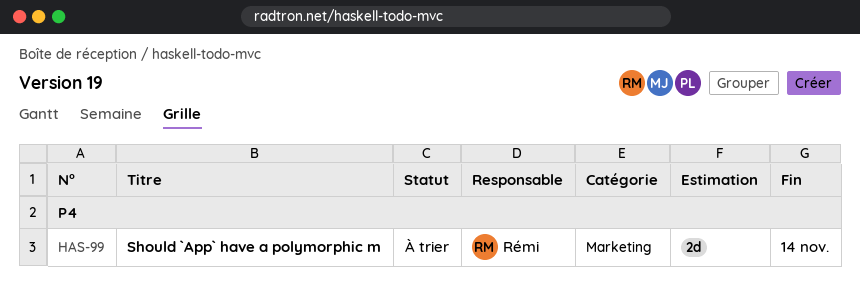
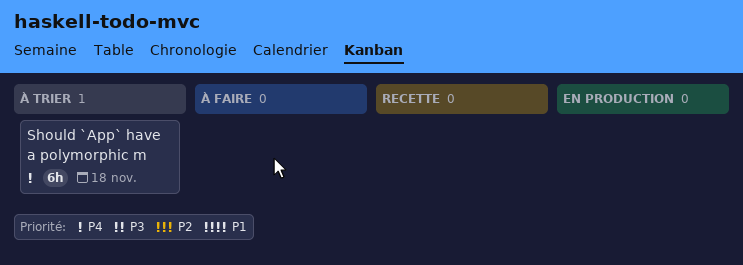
Should `App` have a polymorphic m, estimate: 2d -> 6h
Should `App` have a polymorphic m, due: Nov 14 -> Nov 18

